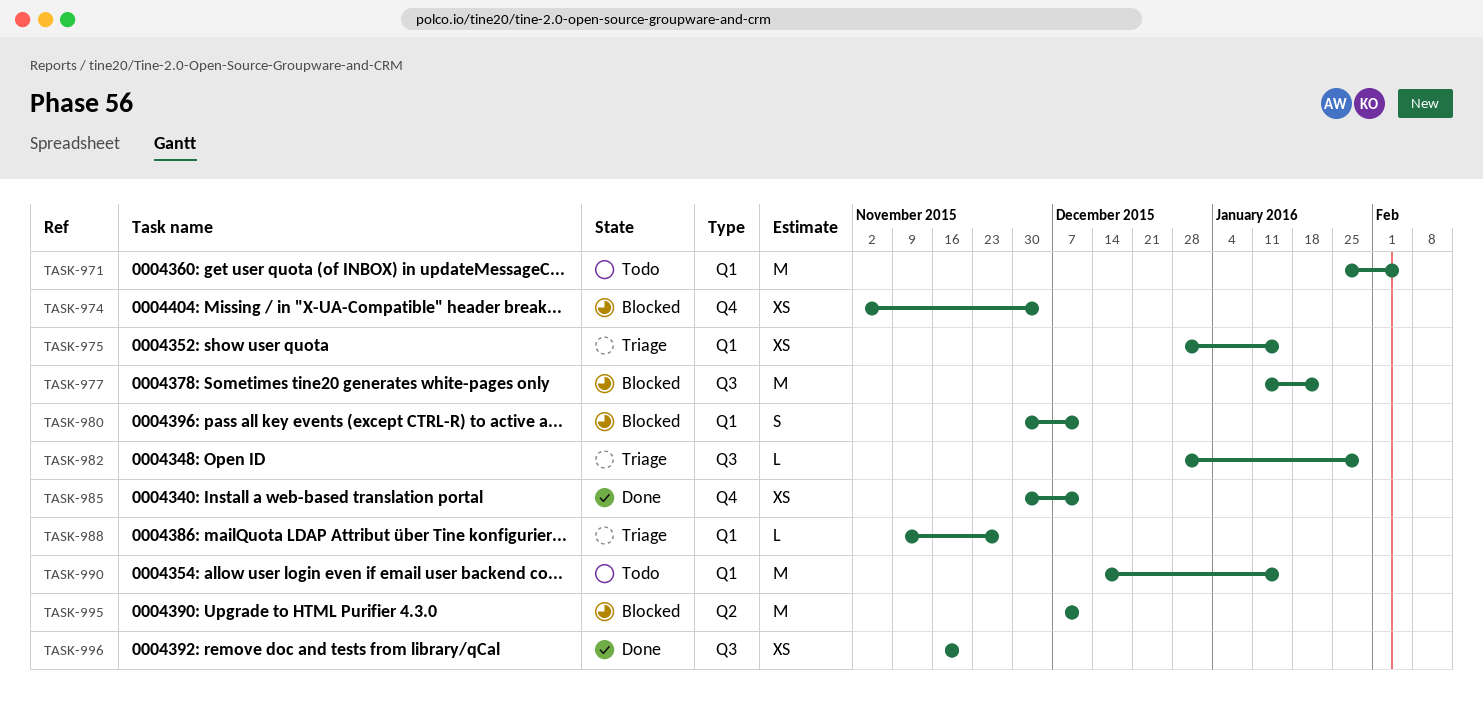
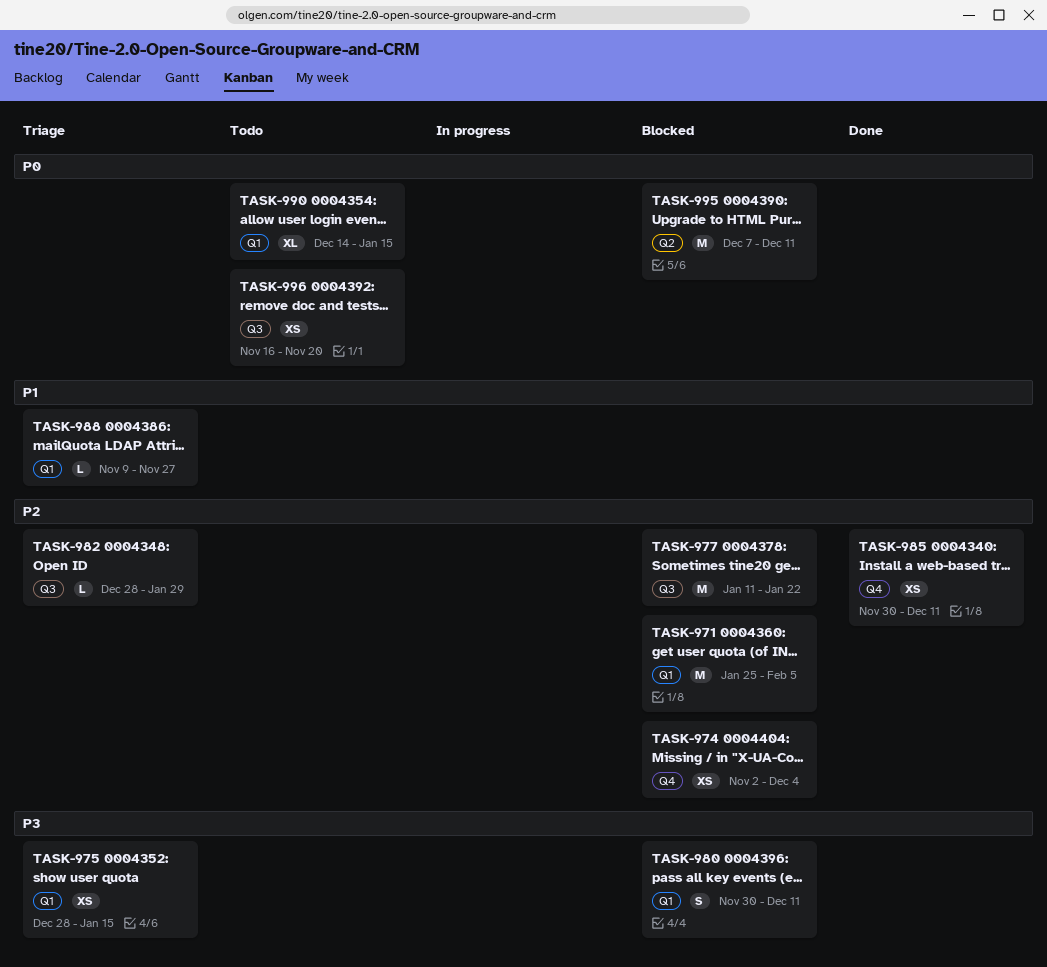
TASK-971, status: Todo -> Blocked
TASK-990, estimate: M -> XL
TASK-996, status: Done -> Todo

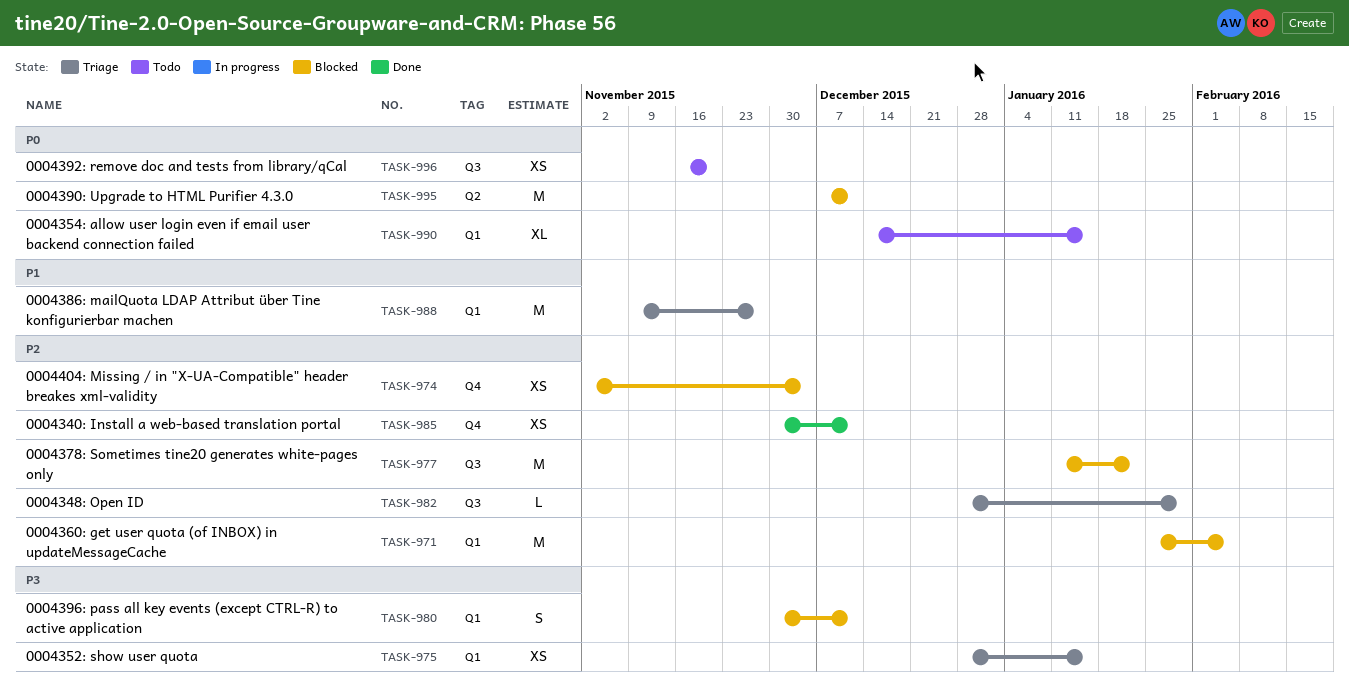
TASK-988, estimate: L -> M

